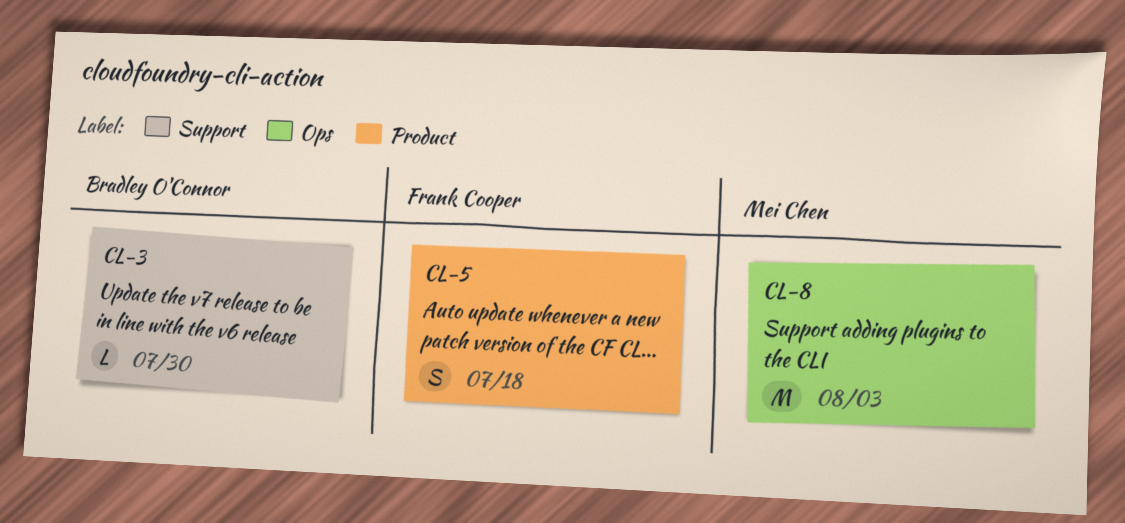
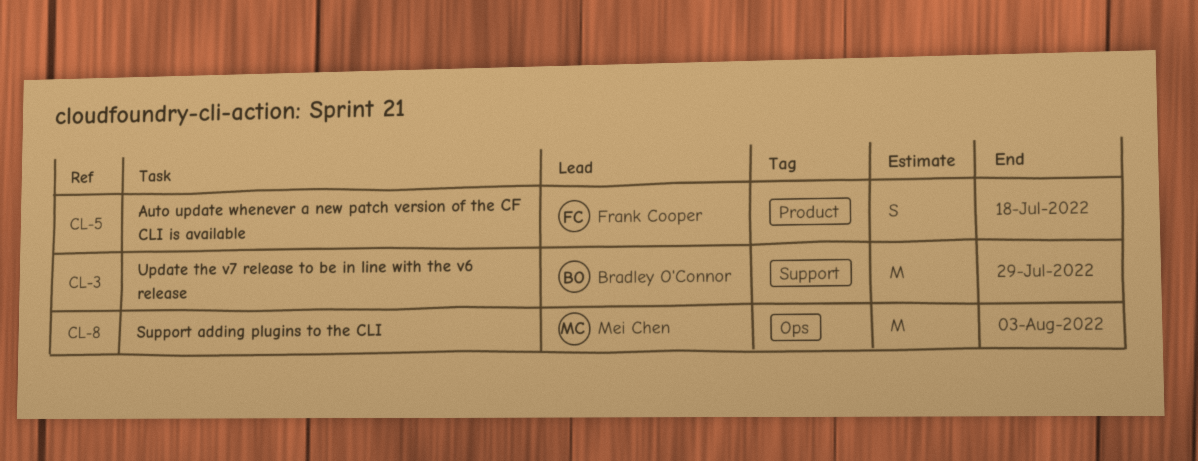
CL-3, estimate: L -> M
CL-3, due: Jul 30 -> Jul 29

